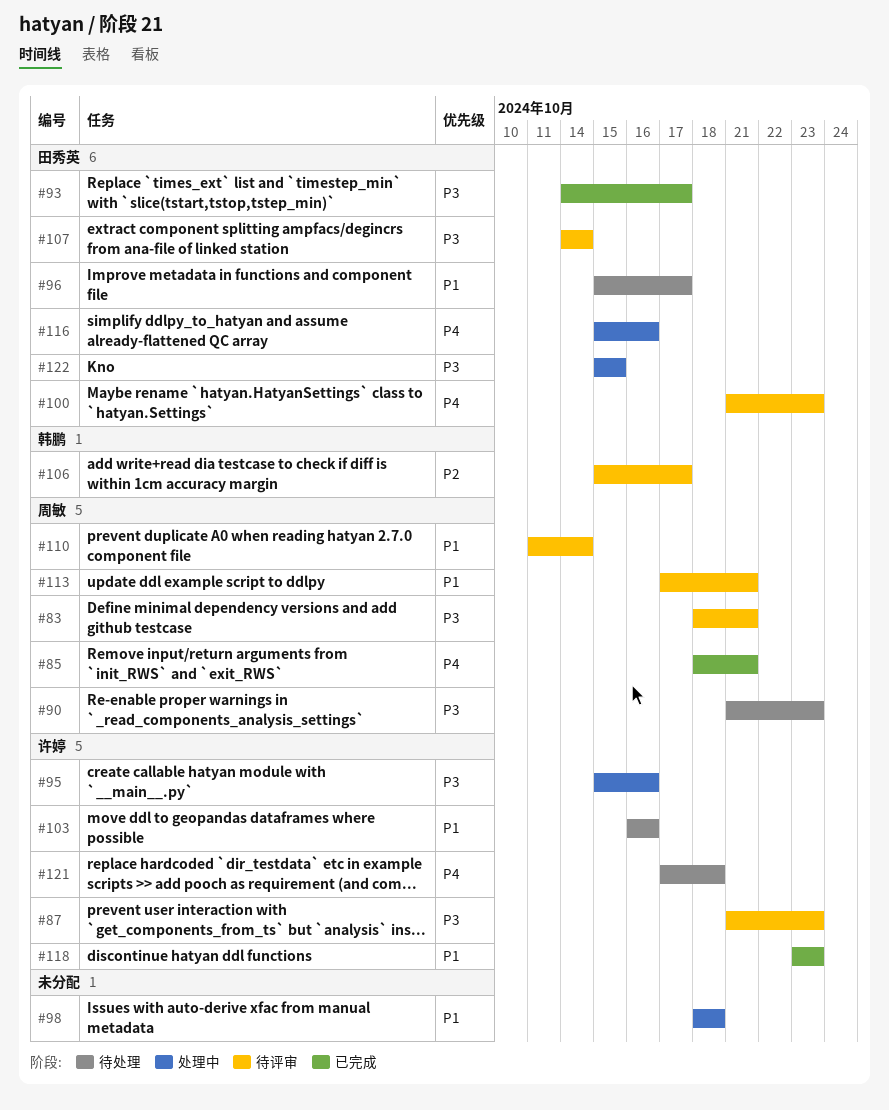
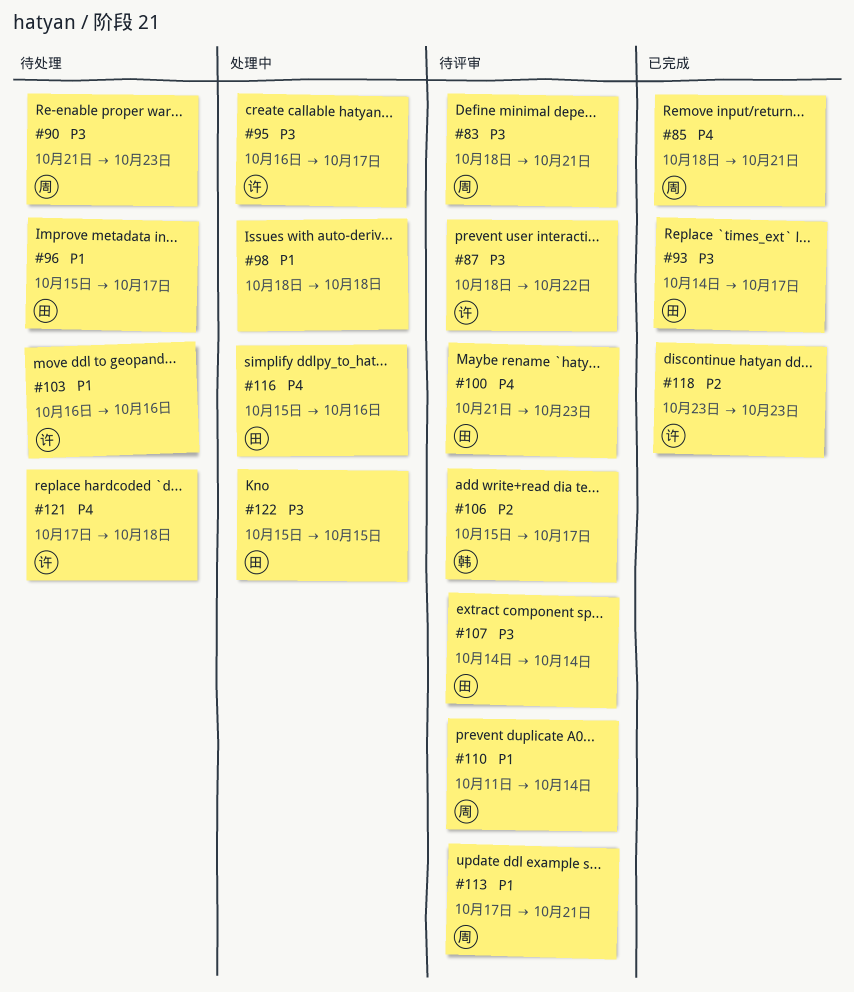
#87, start: Oct 21 -> Oct 18
#87, due: Oct 23 -> Oct 22
#95, start: Oct 15 -> Oct 16
#95, due: Oct 16 -> Oct 17
#118, priority: P1 -> P2

